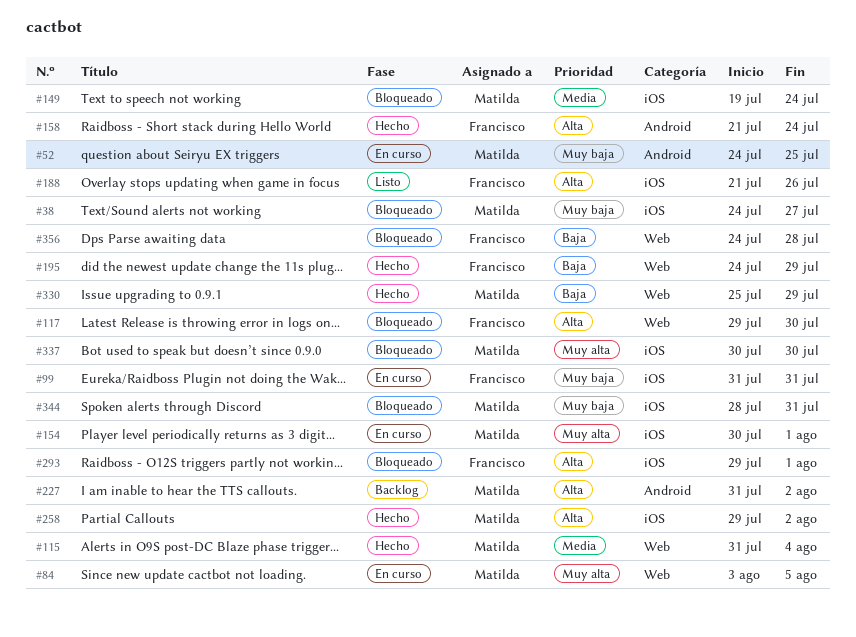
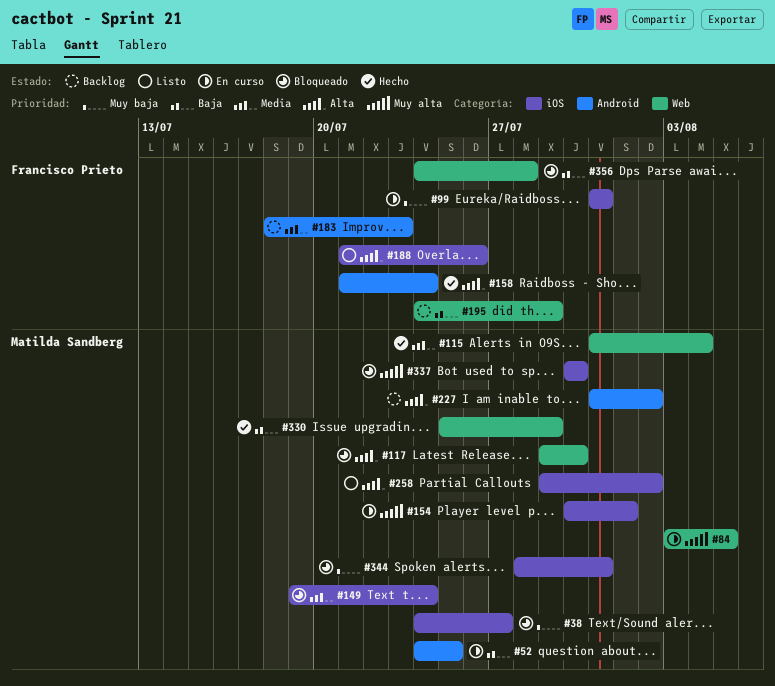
#52, priority: Muy baja -> Baja
#117, owner: Francisco Prieto -> Matilda Sandberg
#183: none -> present
#195, status: Hecho -> Backlog
#258, status: Hecho -> Listo
#293: present -> none

